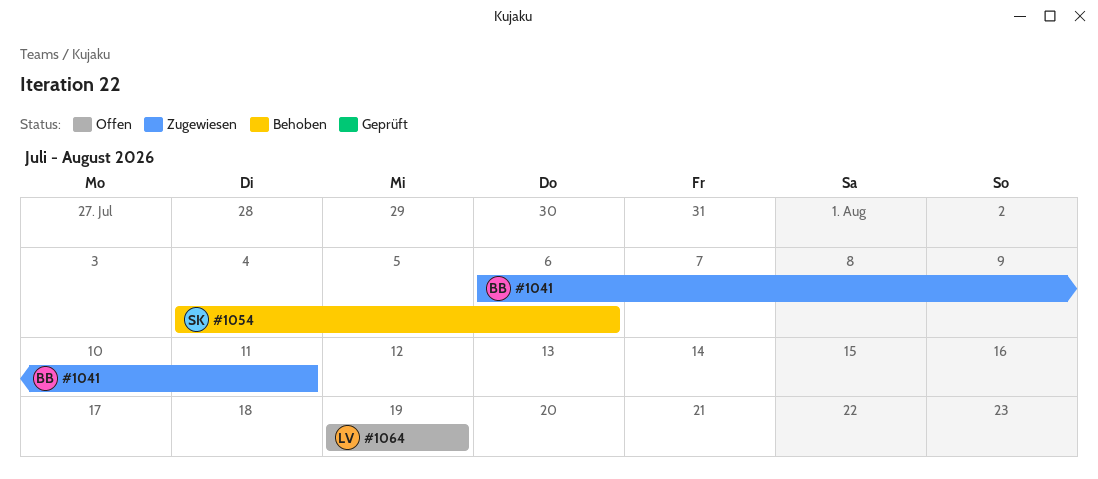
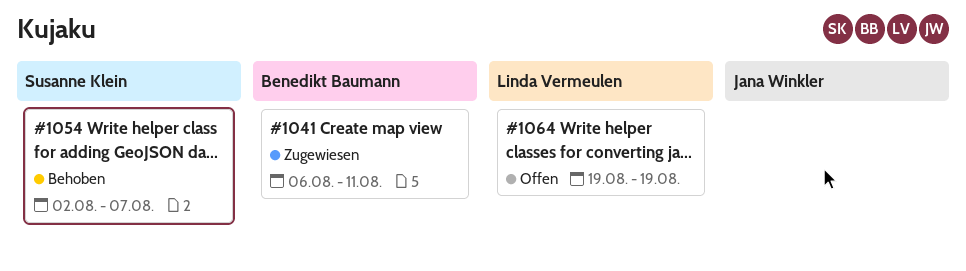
#1054, start: Aug 4 -> Aug 2
#1054, due: Aug 6 -> Aug 7

